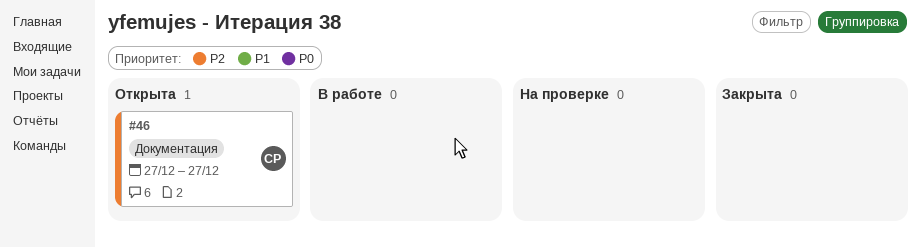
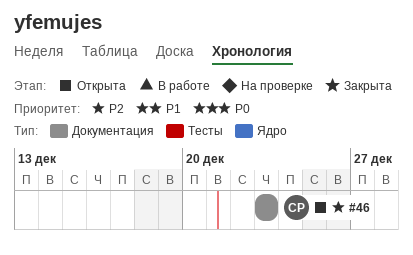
#46, start: Dec 27 -> Dec 23
#46, due: Dec 27 -> Dec 23

